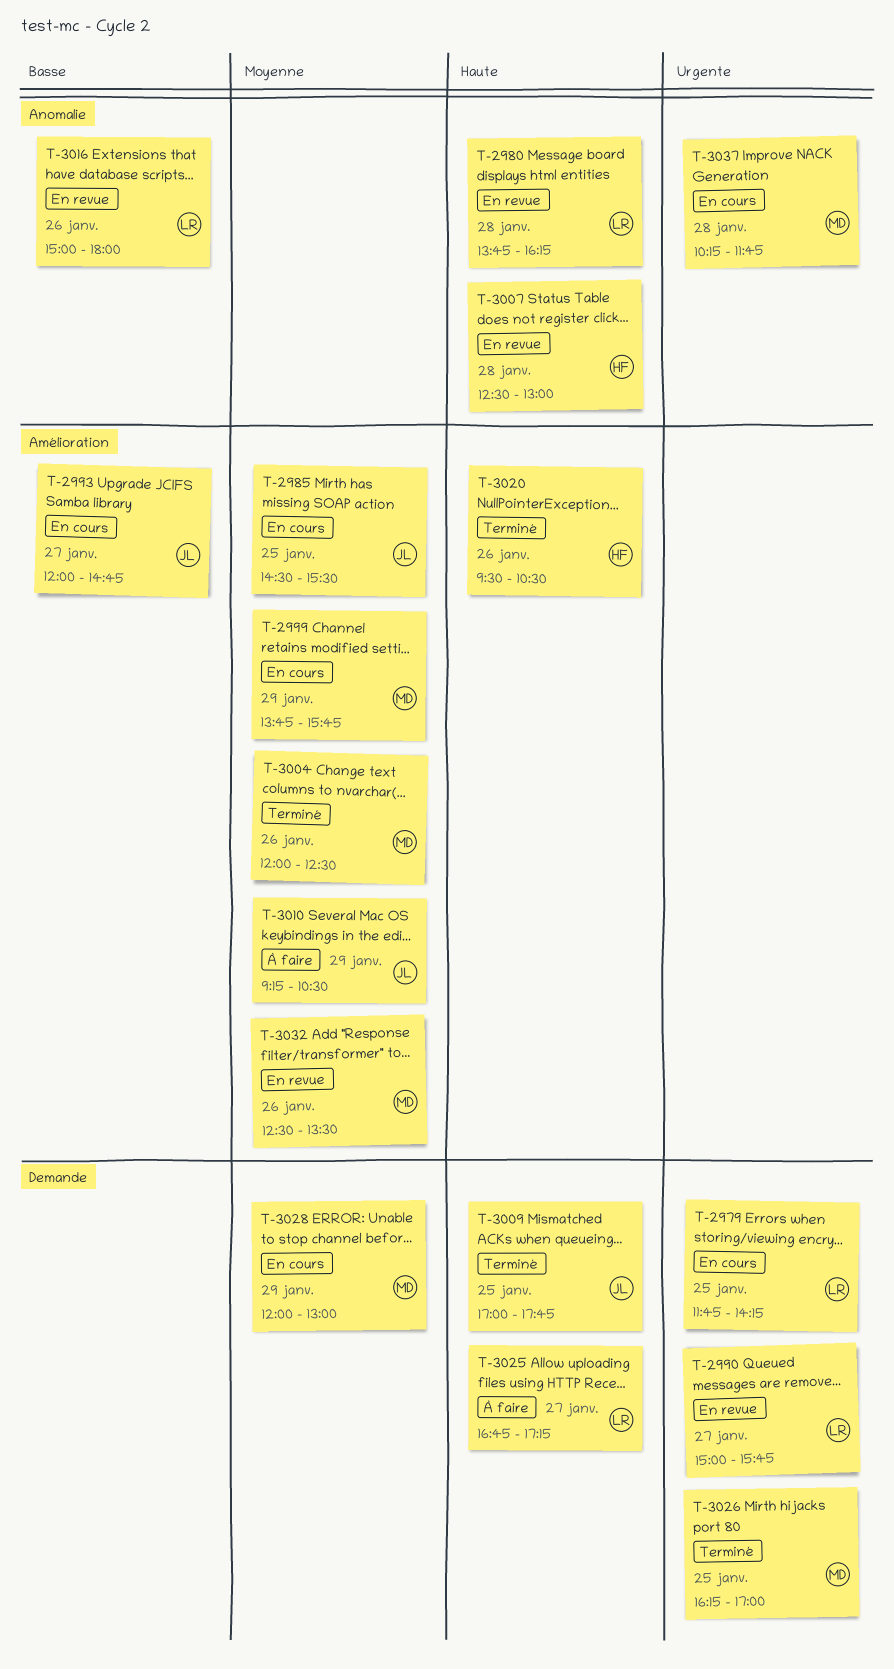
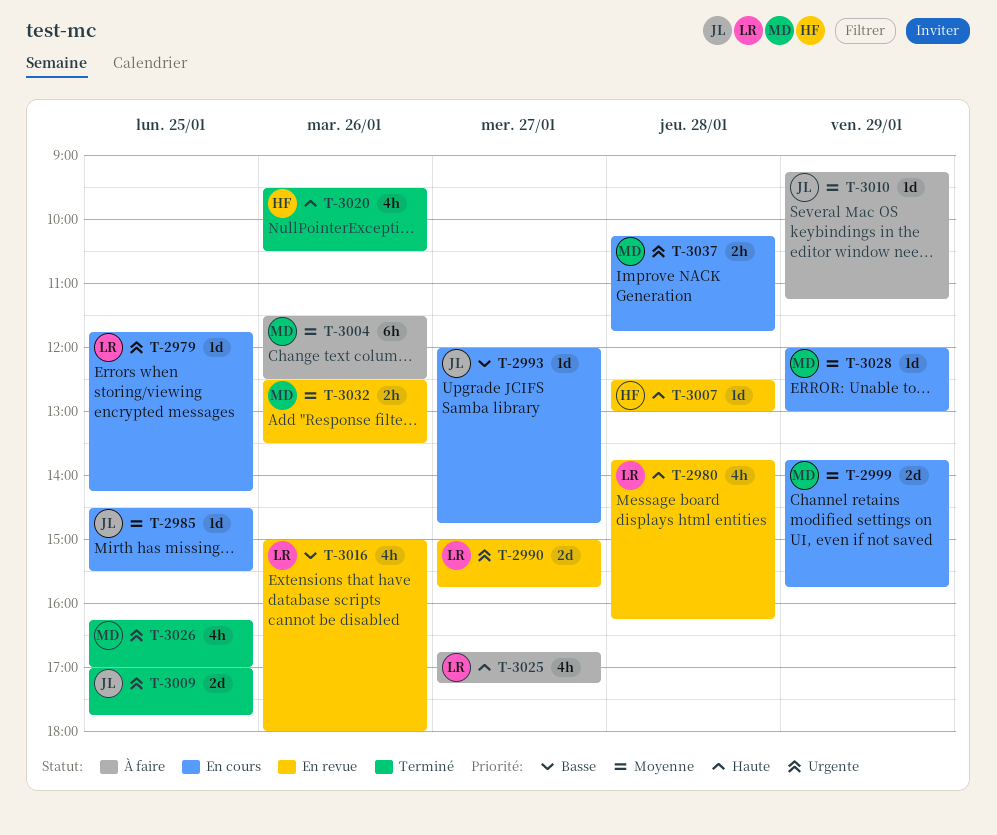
T-3004, status: Terminé -> À faire
T-3004, begins: 12:00 -> 11:30
T-3009, priority: Haute -> Urgente
T-3010, ends: 10:30 -> 11:15

